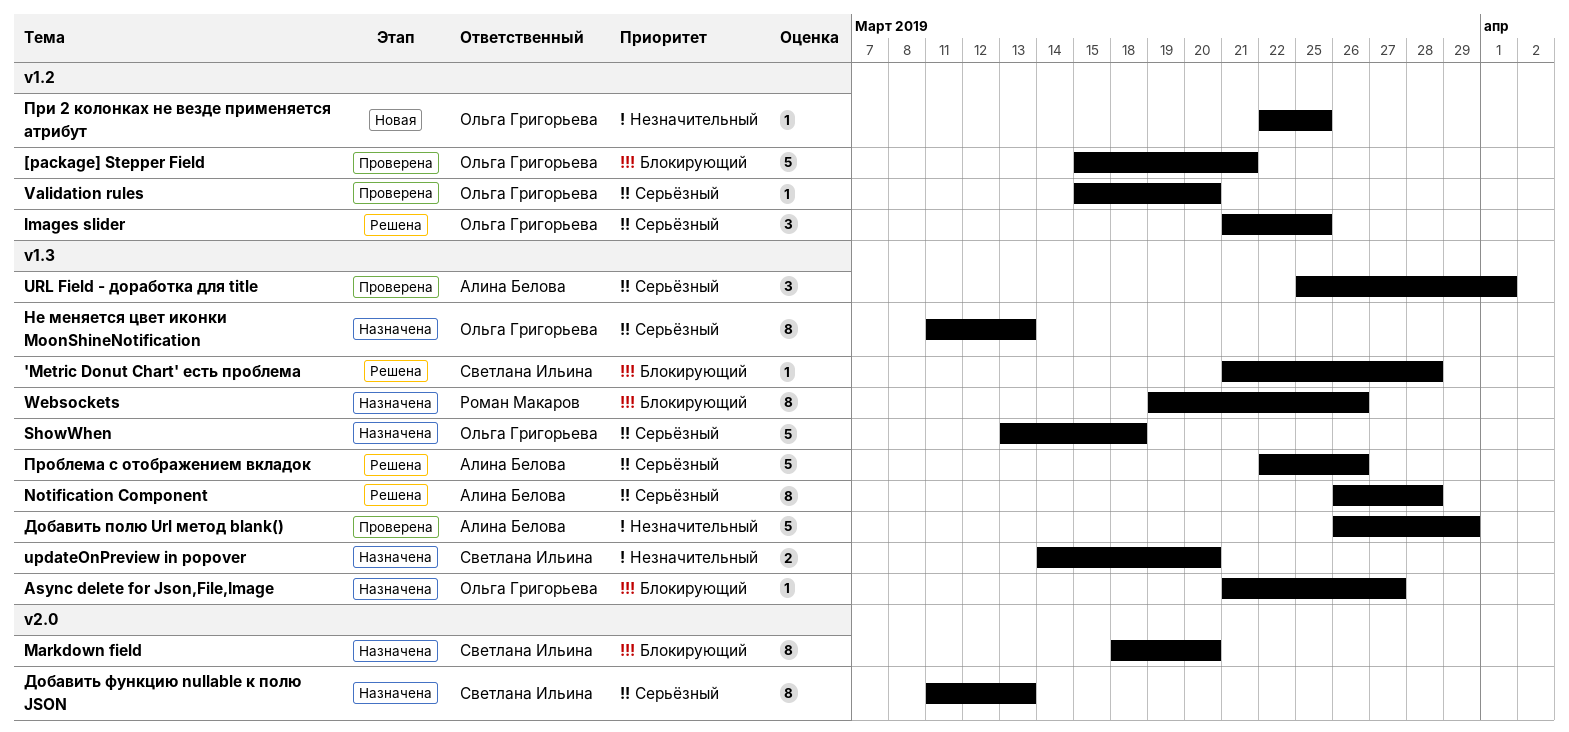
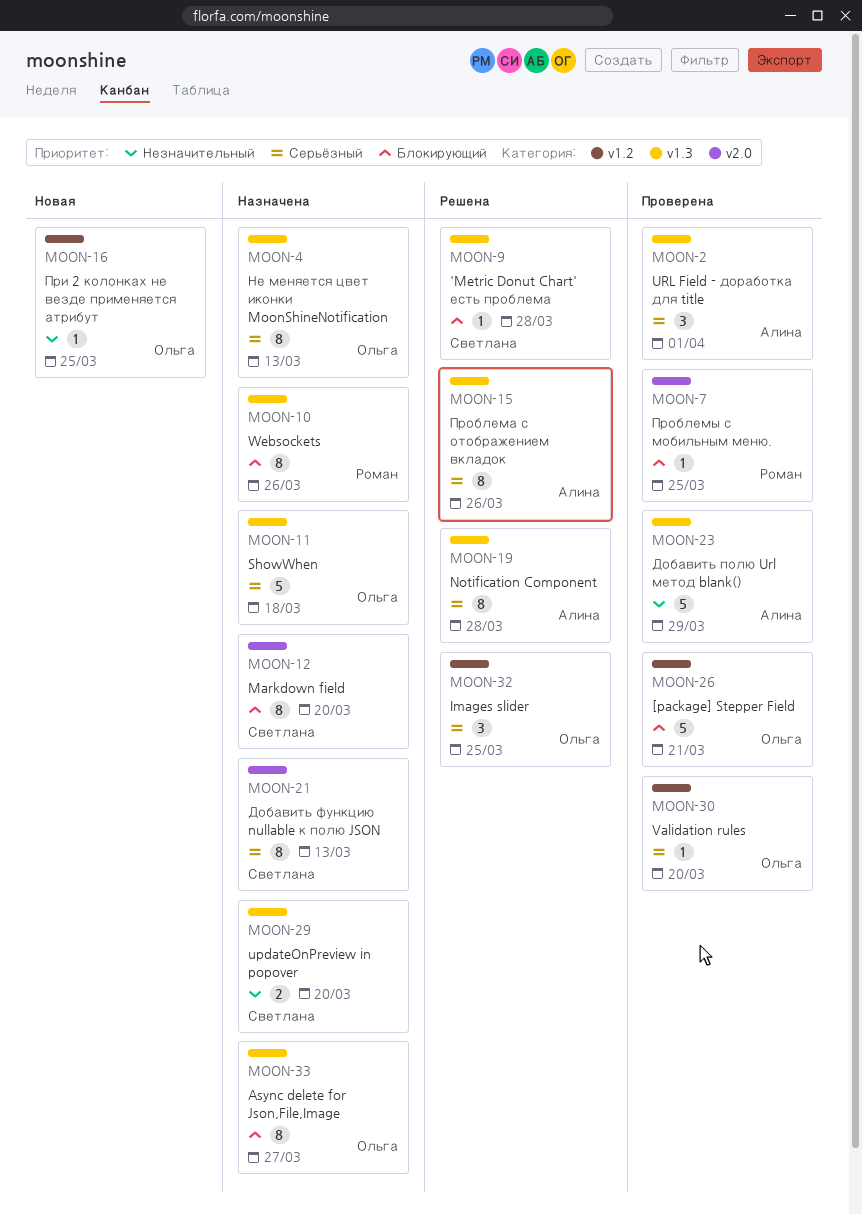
Async delete for Json,File,Image, estimate: 1 -> 8
Проблема с отображением вкладок, estimate: 5 -> 8
Проблемы с мобильным меню.: none -> present

